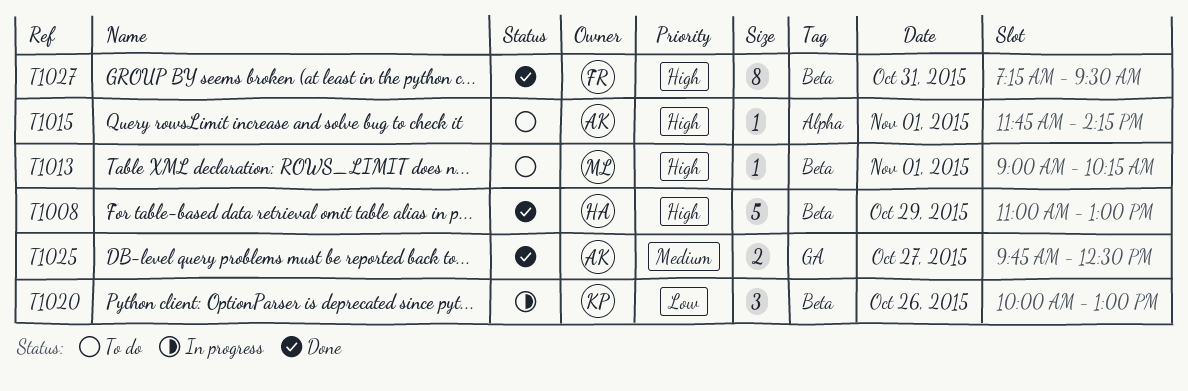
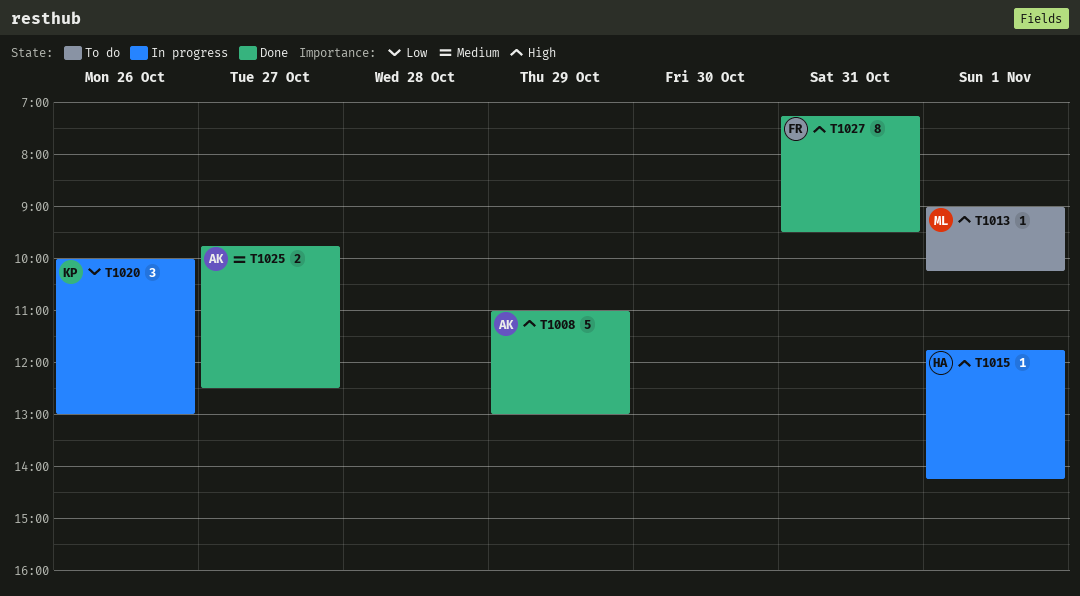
T1008, owner: HA -> AK
T1015, status: To do -> In progress
T1015, owner: AK -> HA

